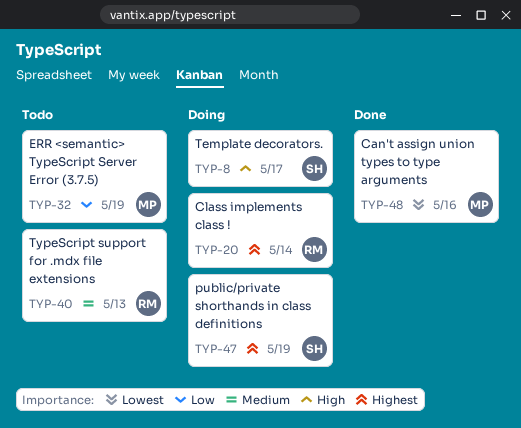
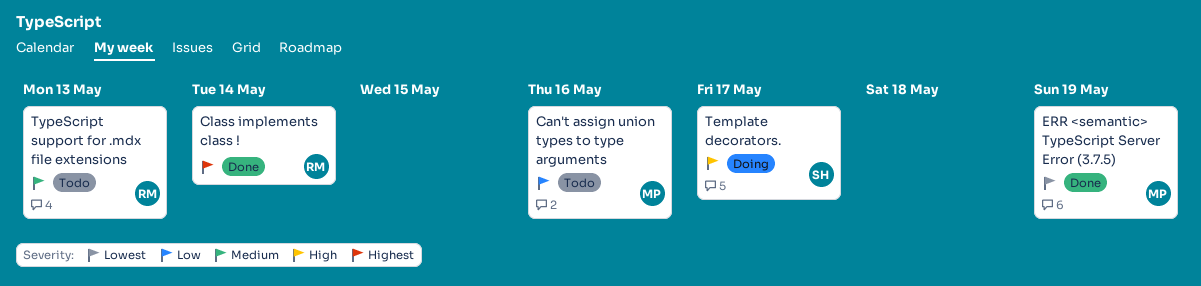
Can't assign union types to type arguments, status: Done -> Todo
Can't assign union types to type arguments, priority: Lowest -> Low
Class implements class !, status: Doing -> Done
ERR <semantic> TypeScript Server Error (3.7.5), status: Todo -> Done
ERR <semantic> TypeScript Server Error (3.7.5), priority: Low -> Lowest
public/private shorthands in class definitions: present -> none

